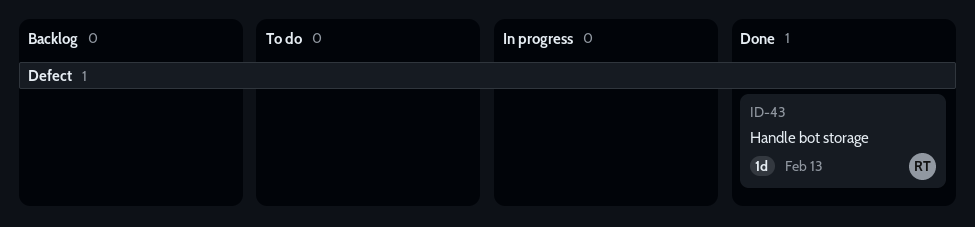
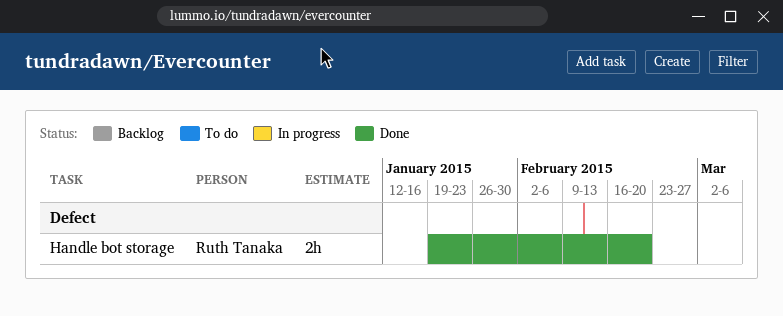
Handle bot storage, estimate: 1d -> 2h
Handle bot storage, due: Feb 13 -> Feb 20

